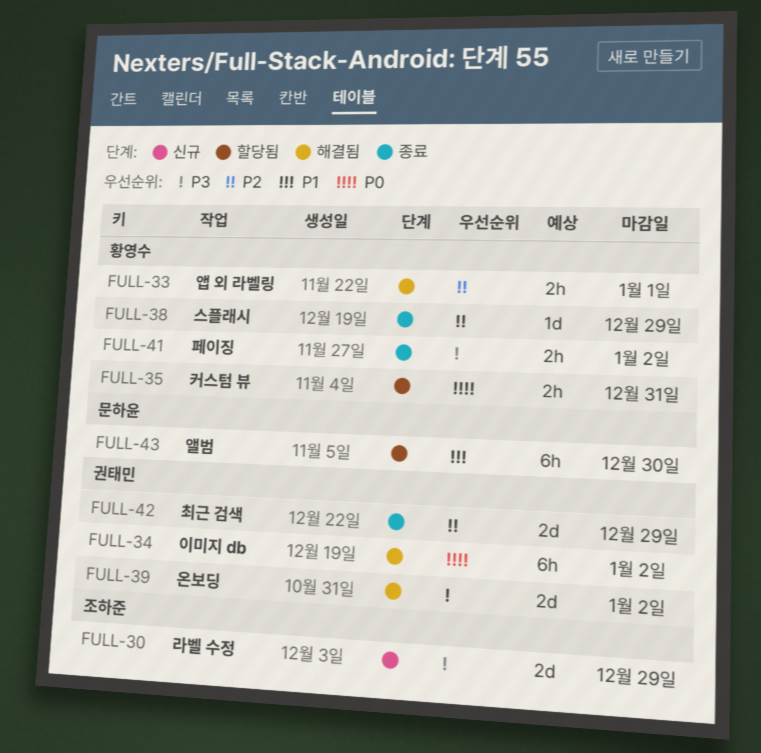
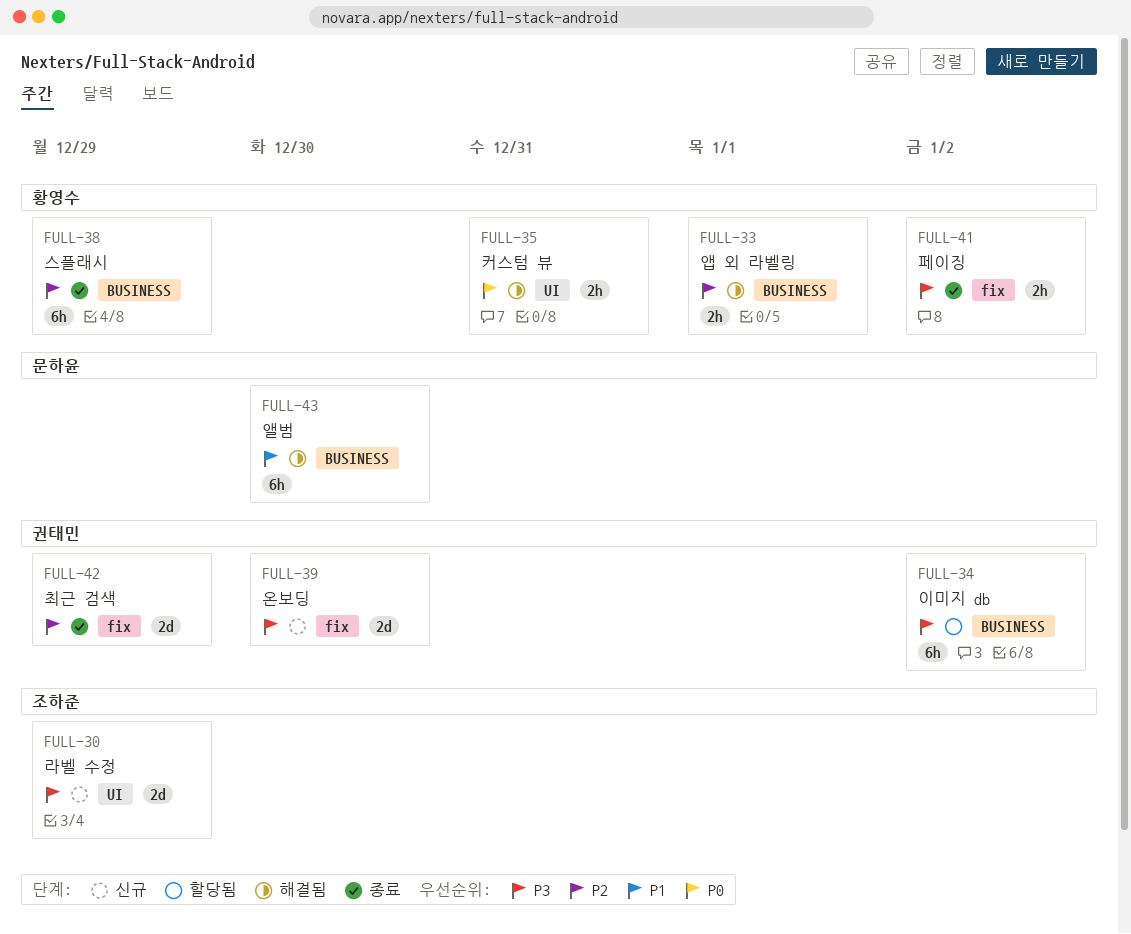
FULL-34, status: 해결됨 -> 할당됨
FULL-34, priority: P0 -> P3
FULL-35, status: 할당됨 -> 해결됨
FULL-38, estimate: 1d -> 6h
FULL-39, status: 해결됨 -> 신규
FULL-39, due: Jan 2 -> Dec 30
FULL-43, status: 할당됨 -> 해결됨

